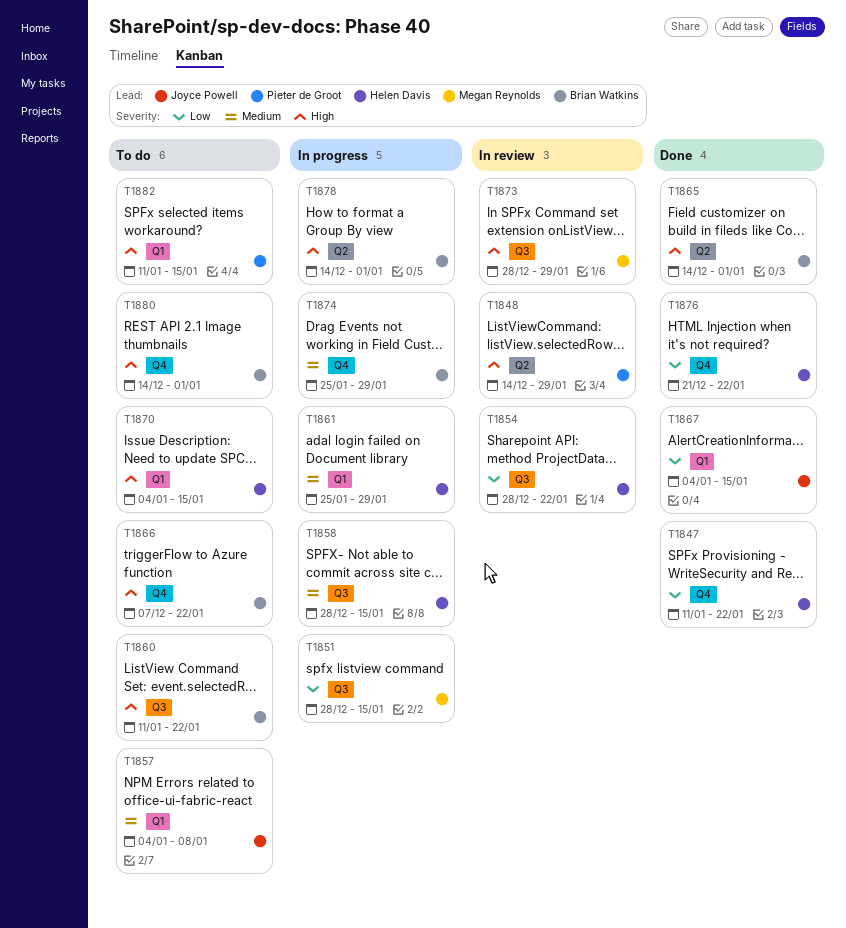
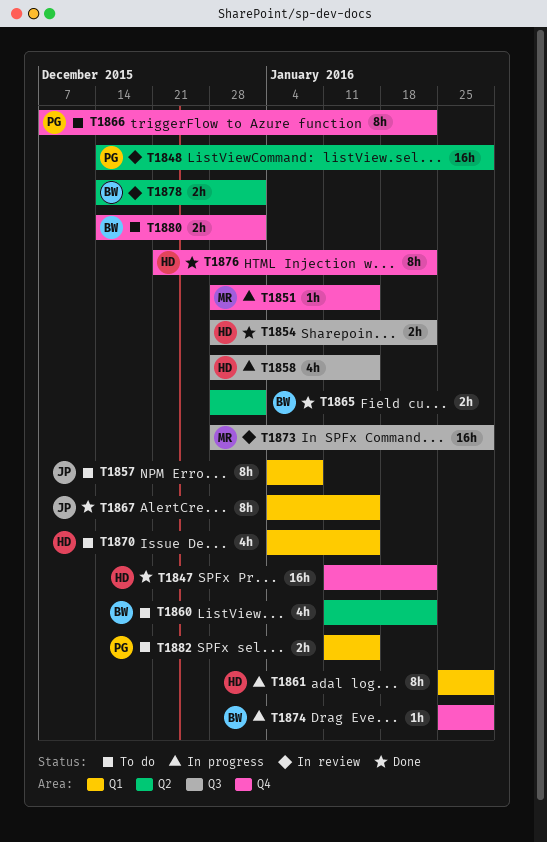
T1851, label: Q3 -> Q4
T1854, status: In review -> Done
T1860, label: Q3 -> Q2
T1865, start: Dec 14 -> Dec 28
T1866, owner: Brian Watkins -> Pieter de Groot
T1878, status: In progress -> In review

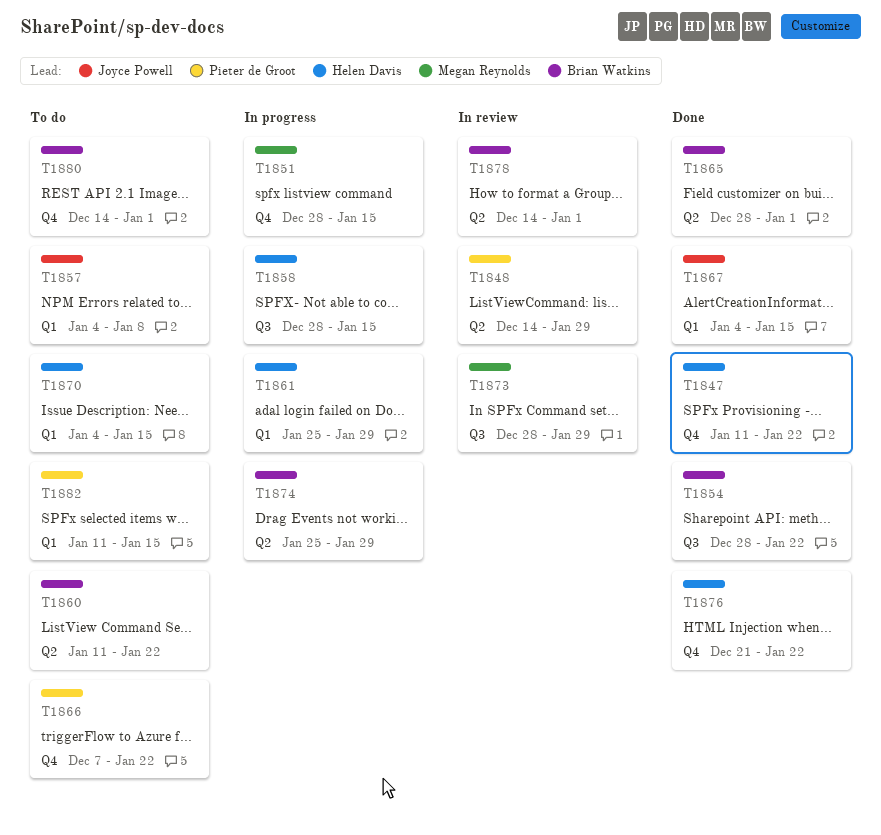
T1854, owner: Helen Davis -> Brian Watkins
T1874, label: Q4 -> Q2

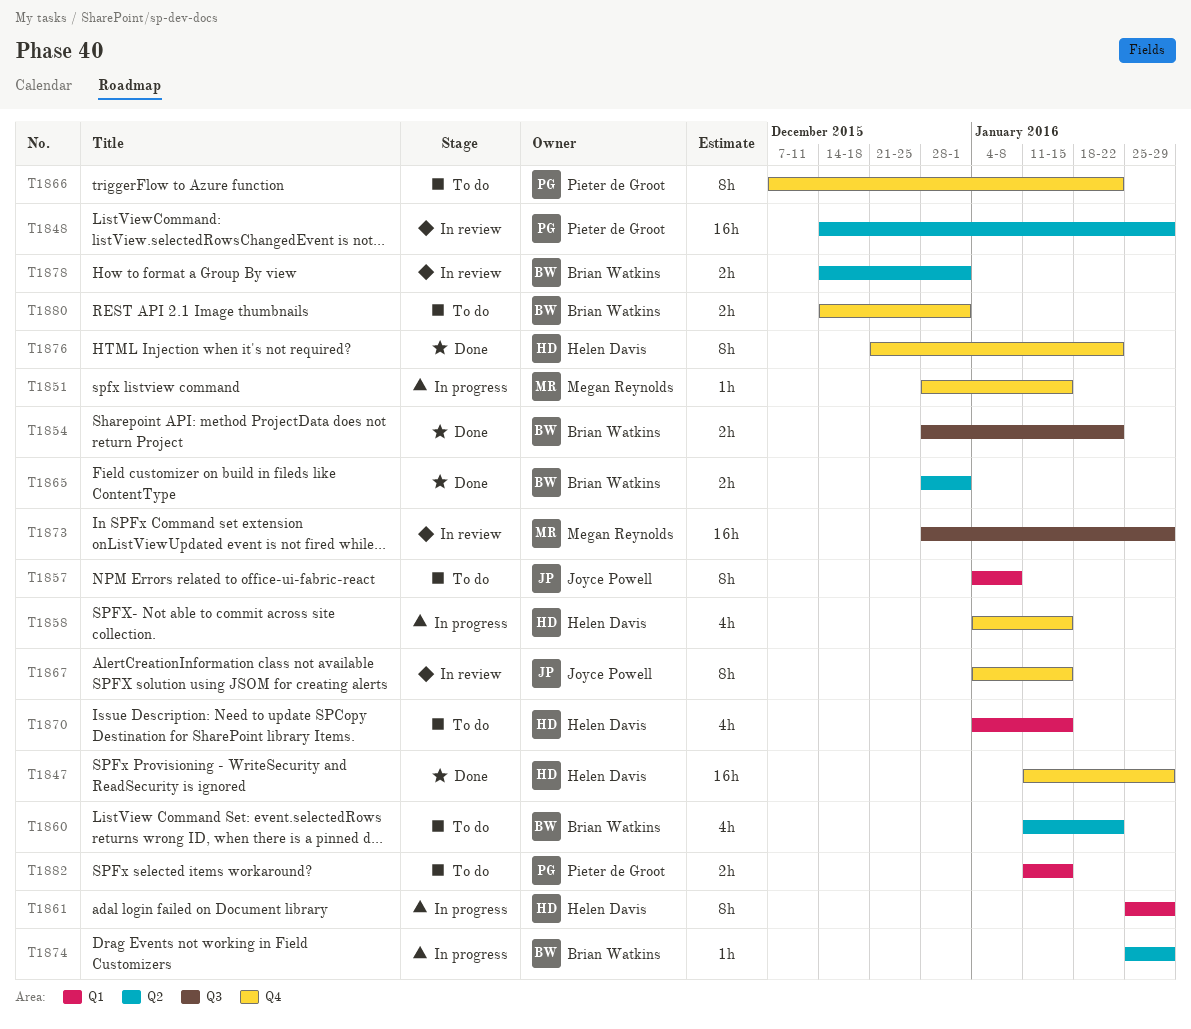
T1847, due: Jan 22 -> Jan 29
T1858, label: Q3 -> Q4
T1858, start: Dec 28 -> Jan 4
T1867, status: Done -> In review
T1867, label: Q1 -> Q4

